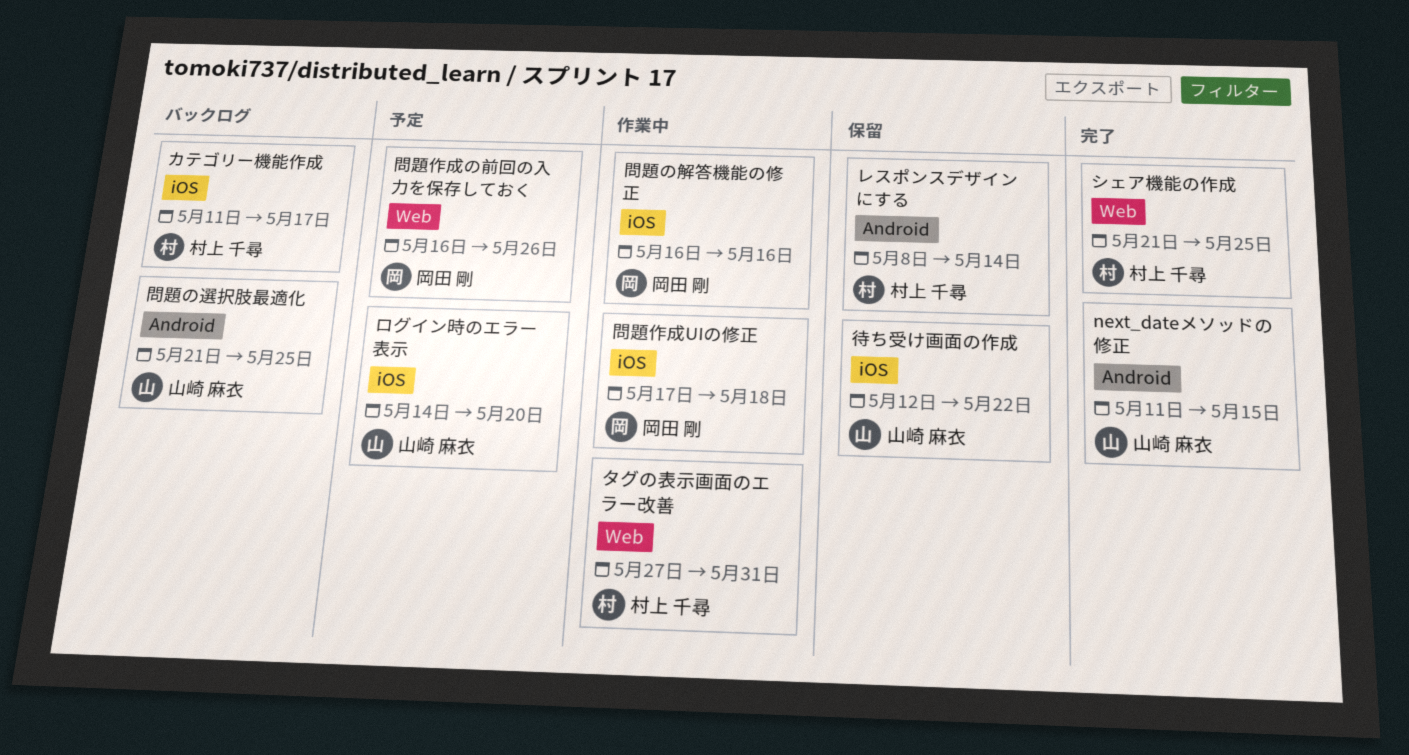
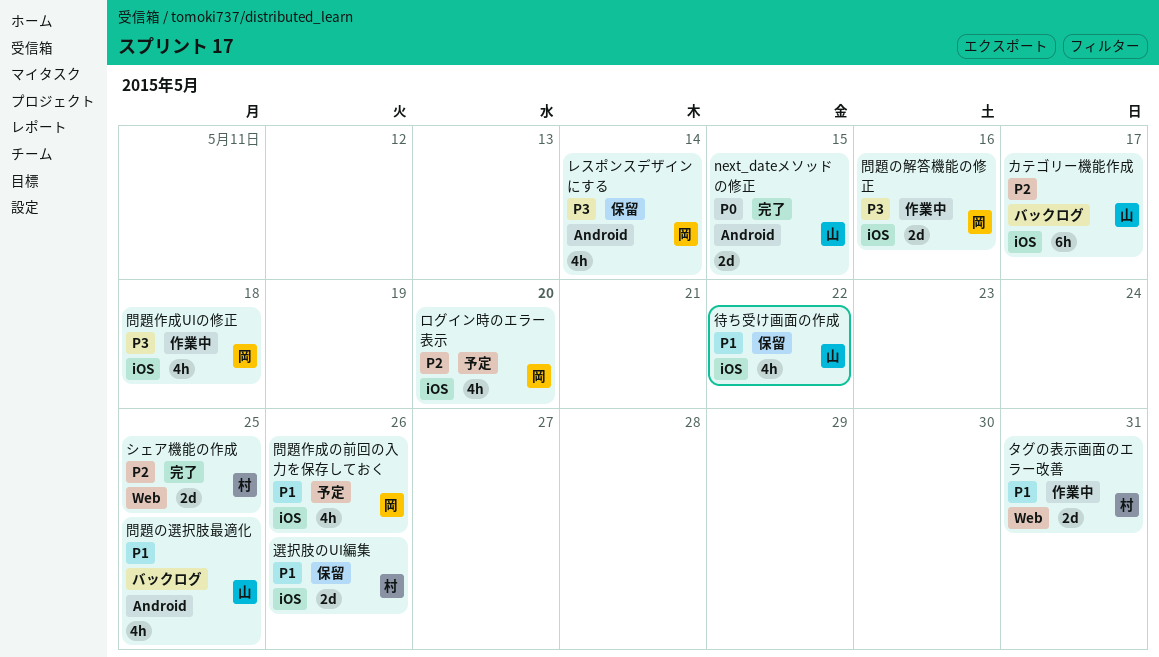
カテゴリー機能作成, owner: 村上 千尋 -> 山崎 麻衣
レスポンスデザインにする, owner: 村上 千尋 -> 岡田 剛
ログイン時のエラー表示, owner: 山崎 麻衣 -> 岡田 剛
問題作成の前回の入力を保存しておく, label: Web -> iOS
選択肢のUI編集: none -> present

